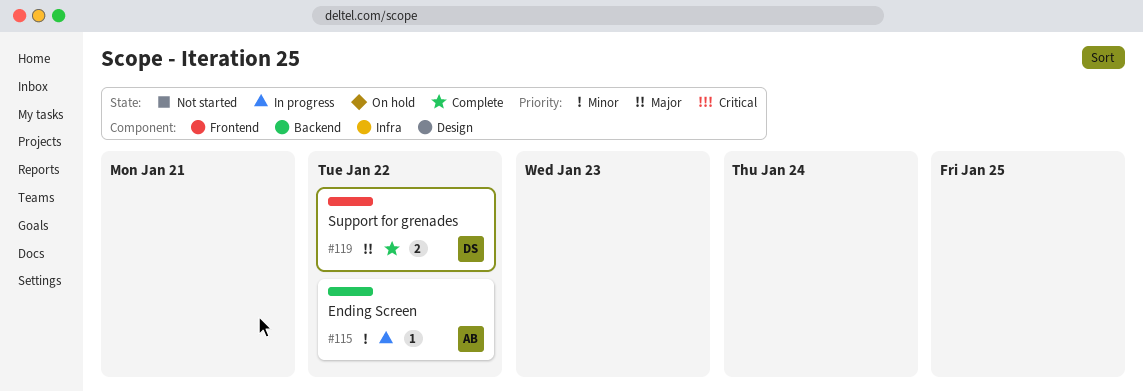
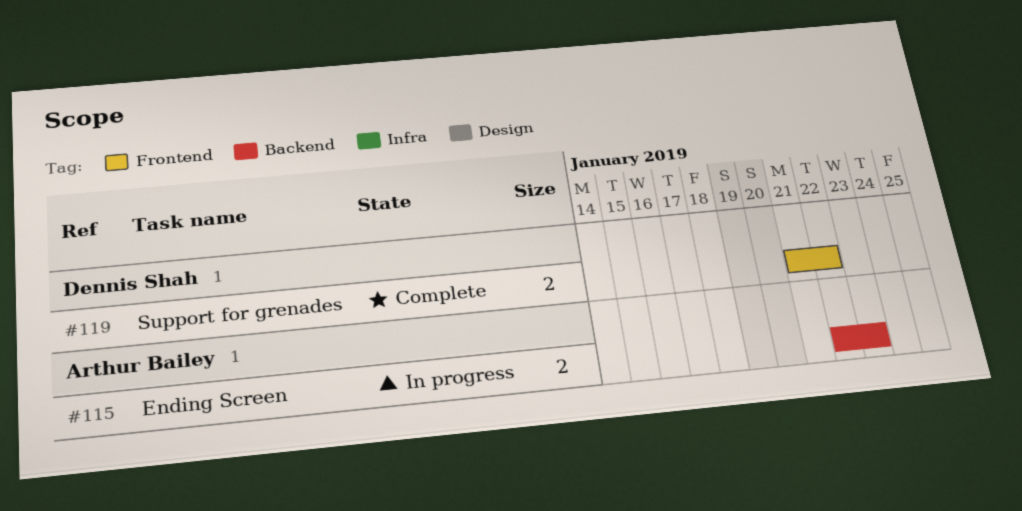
#115, estimate: 1 -> 2
#115, due: Jan 22 -> Jan 23

